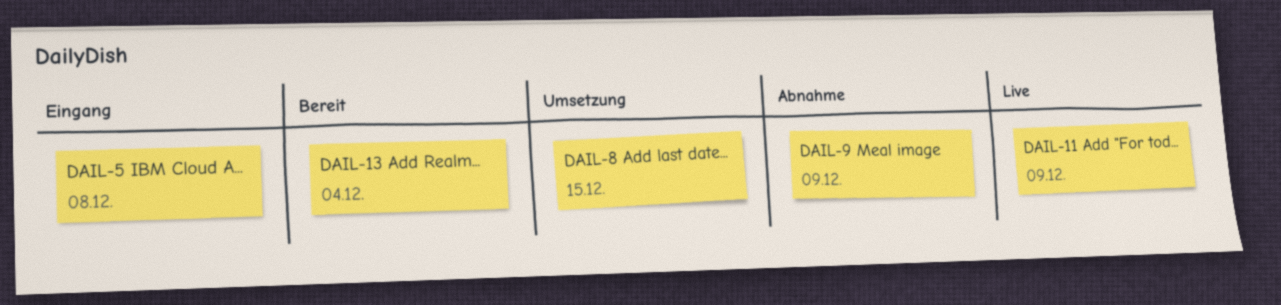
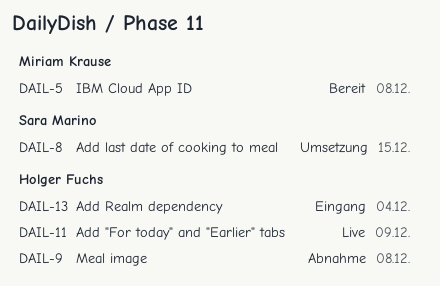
DAIL-5, status: Eingang -> Bereit
DAIL-9, due: Dec 9 -> Dec 8
DAIL-13, status: Bereit -> Eingang

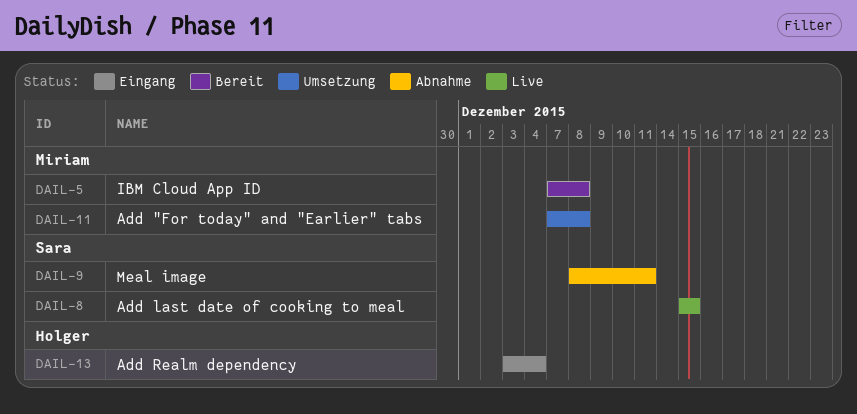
DAIL-8, status: Umsetzung -> Live
DAIL-9, owner: Holger Fuchs -> Sara Marino
DAIL-9, due: Dec 8 -> Dec 11
DAIL-11, status: Live -> Umsetzung
DAIL-11, owner: Holger Fuchs -> Miriam Krause
DAIL-11, due: Dec 9 -> Dec 8

